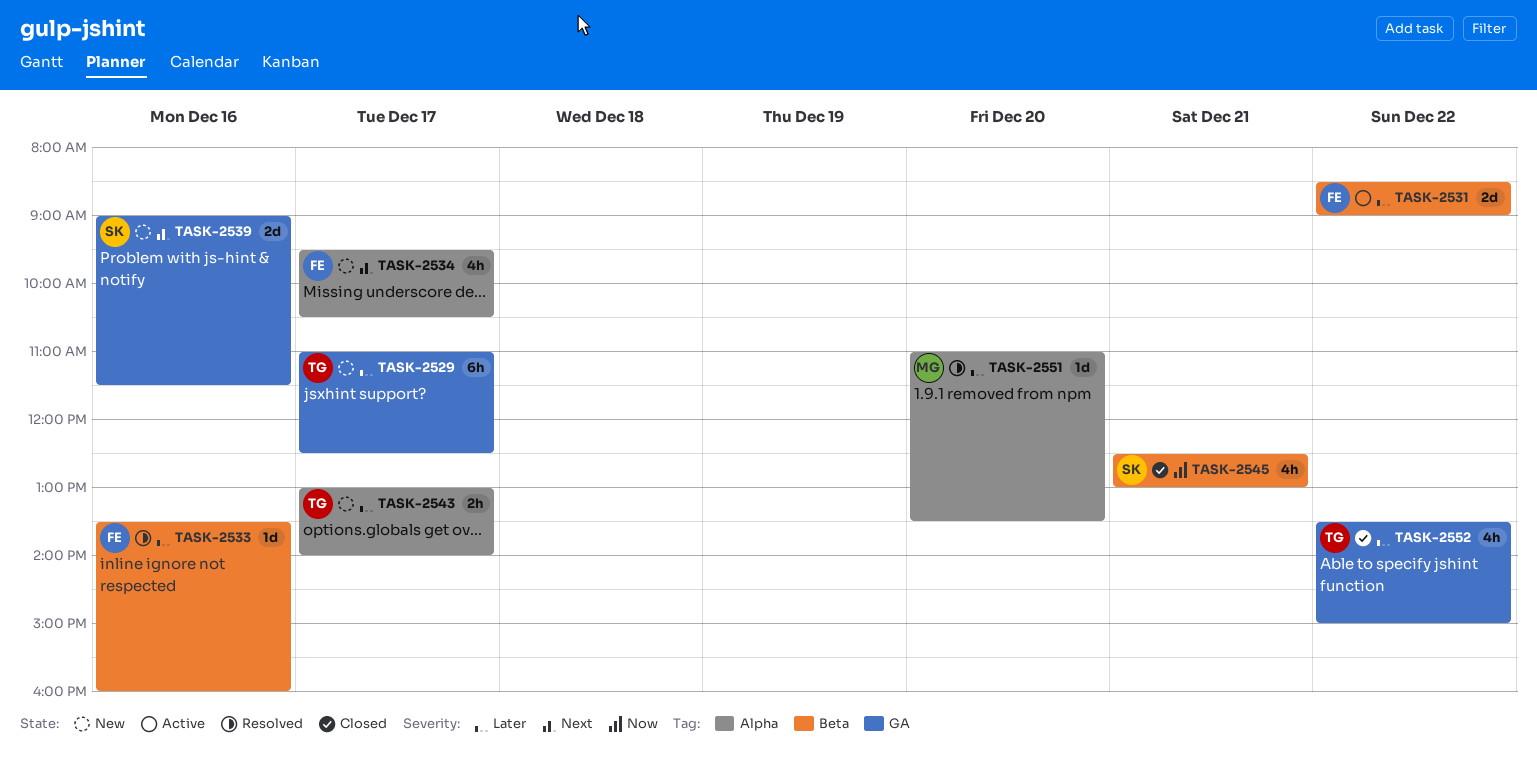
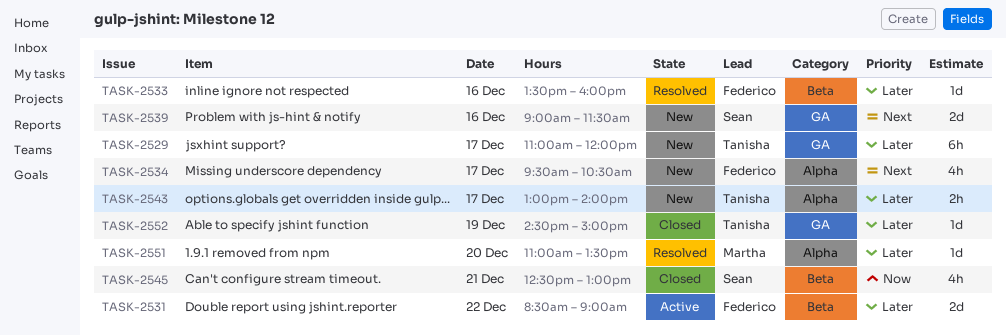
TASK-2529, ends: 12:30 -> 12:00
TASK-2552, estimate: 4h -> 1d
TASK-2552, day: Dec 22 -> Dec 19
TASK-2552, begins: 13:30 -> 14:30

